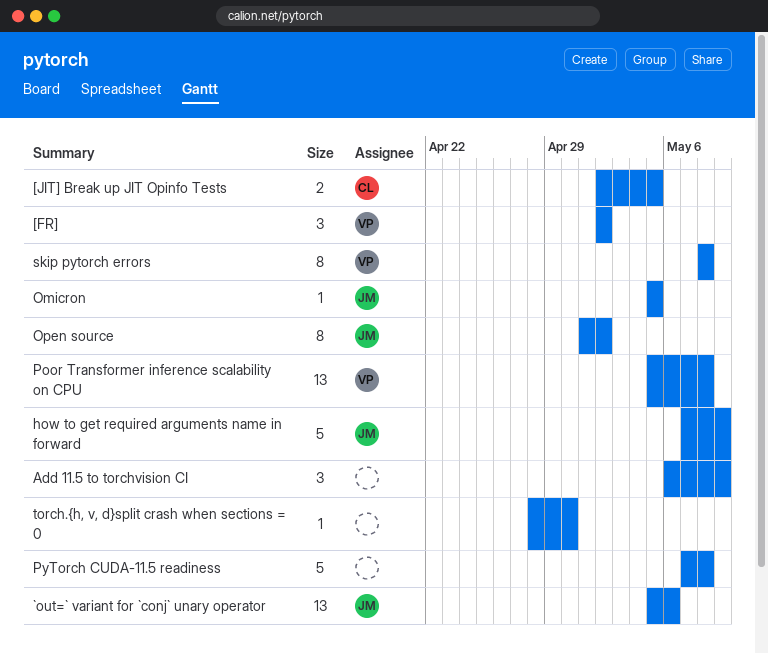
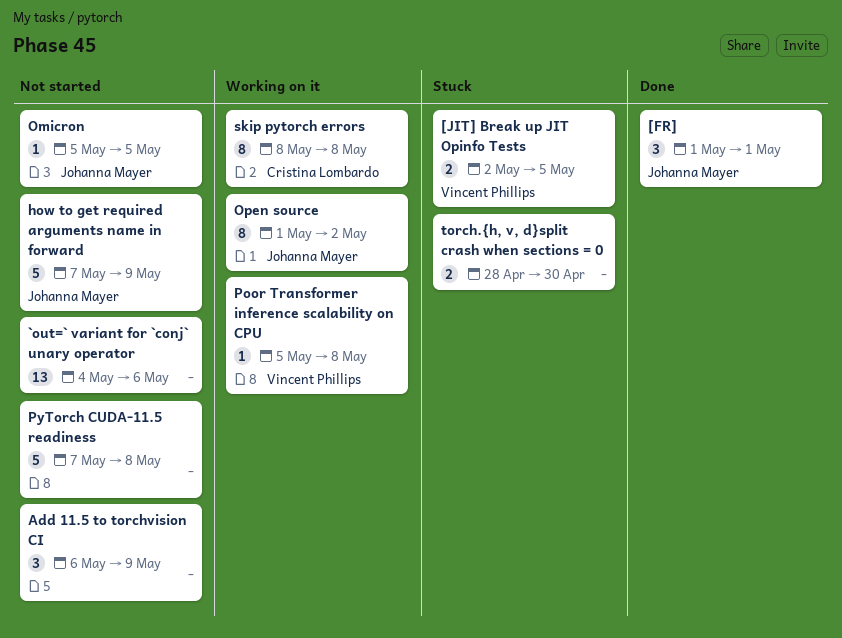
[FR], owner: Vincent Phillips -> Johanna Mayer
[FR], start: May 2 -> May 1
[FR], due: May 2 -> May 1
[JIT] Break up JIT Opinfo Tests, owner: Cristina Lombardo -> Vincent Phillips
`out=` variant for `conj` unary operator, owner: Johanna Mayer -> none
`out=` variant for `conj` unary operator, start: May 5 -> May 4
Poor Transformer inference scalability on CPU, estimate: 13 -> 1
skip pytorch errors, owner: Vincent Phillips -> Cristina Lombardo
torch.{h, v, d}split crash when sections = 0, estimate: 1 -> 2

